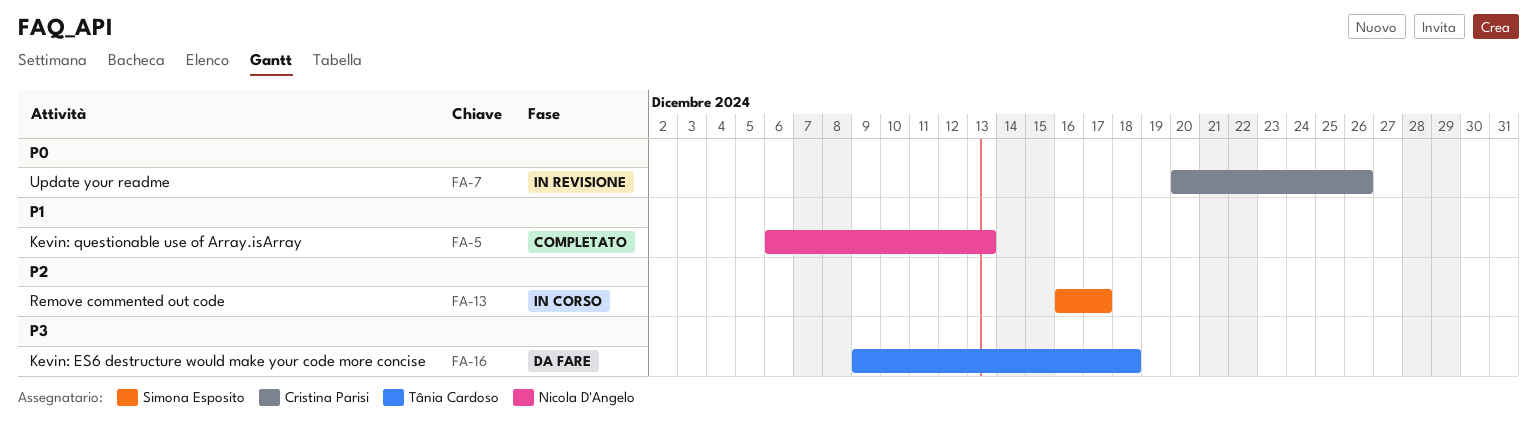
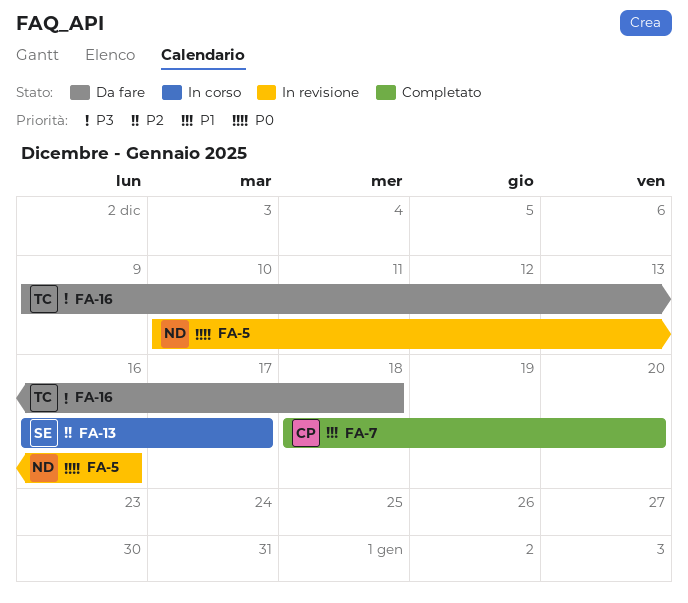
FA-5, status: Completato -> In revisione
FA-5, priority: P1 -> P0
FA-5, start: Dec 6 -> Dec 10
FA-5, due: Dec 13 -> Dec 16
FA-7, status: In revisione -> Completato
FA-7, priority: P0 -> P1
FA-7, start: Dec 20 -> Dec 18
FA-7, due: Dec 26 -> Dec 20

